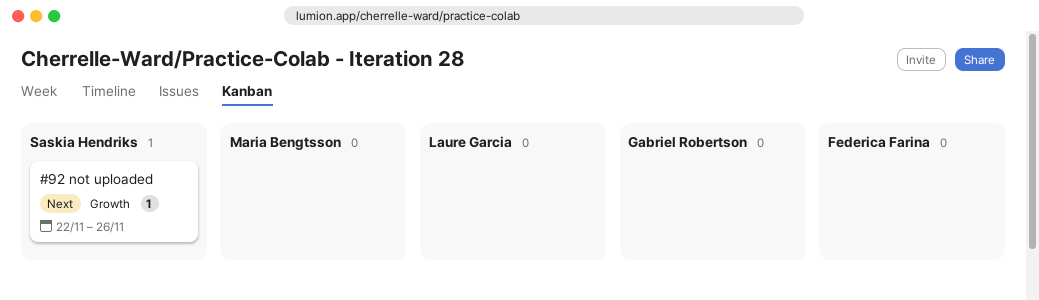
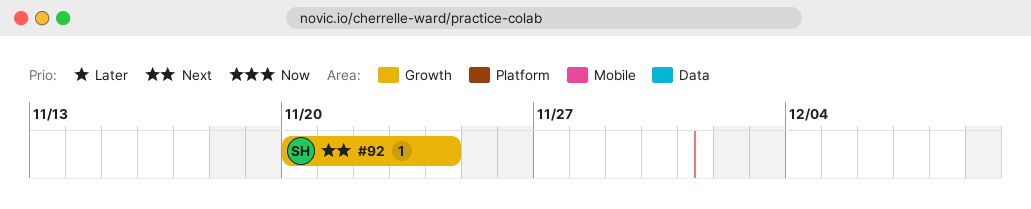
#92, start: Nov 22 -> Nov 20
#92, due: Nov 26 -> Nov 24

